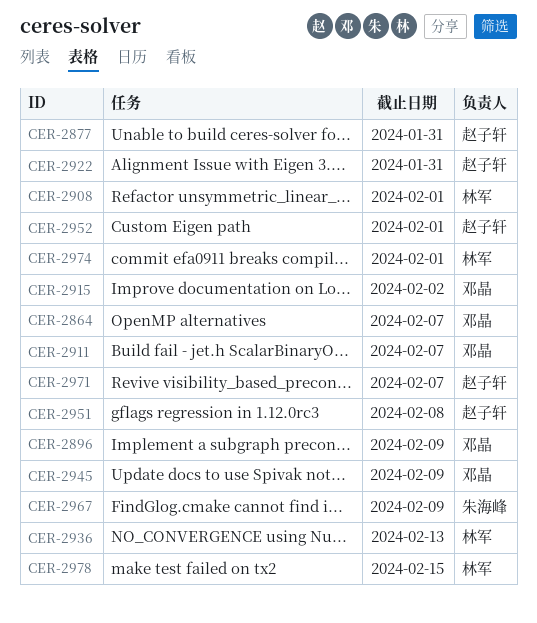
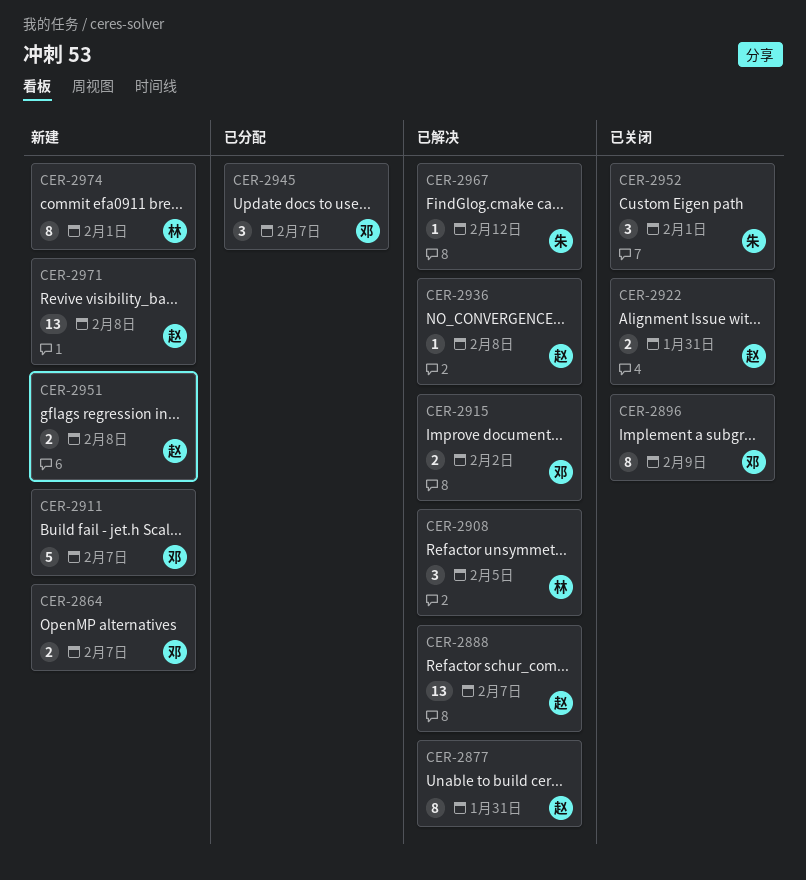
CER-2888: none -> present
CER-2908, due: Feb 1 -> Feb 5
CER-2936, owner: 林军 -> 赵子轩
CER-2936, due: Feb 13 -> Feb 8
CER-2945, due: Feb 9 -> Feb 7
CER-2952, owner: 赵子轩 -> 朱海峰
CER-2967, due: Feb 9 -> Feb 12
CER-2971, due: Feb 7 -> Feb 8
CER-2978: present -> none

